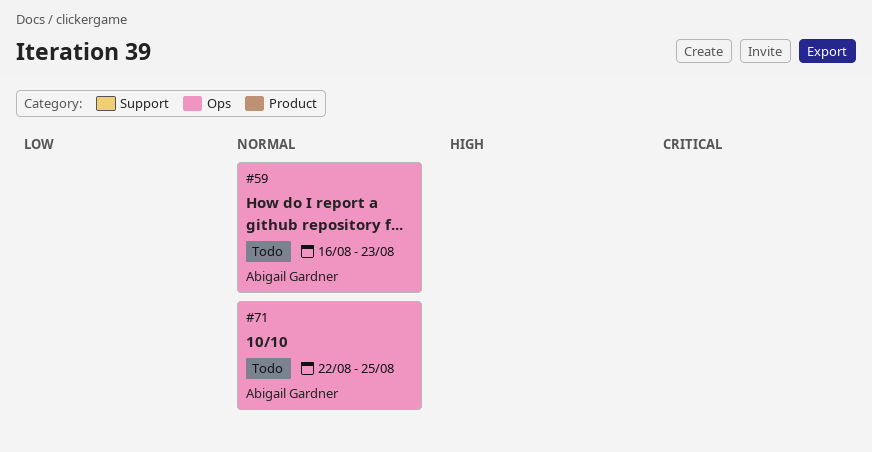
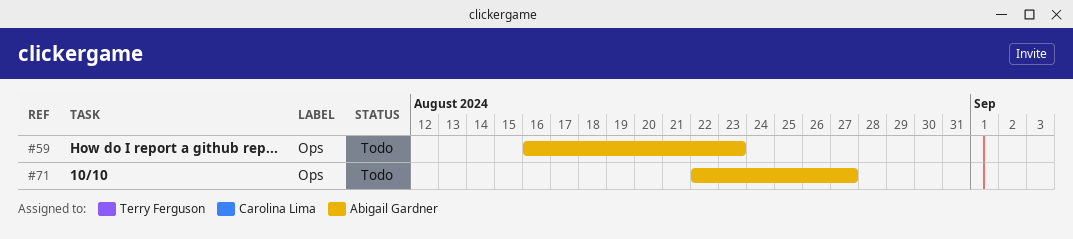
#71, due: Aug 25 -> Aug 27

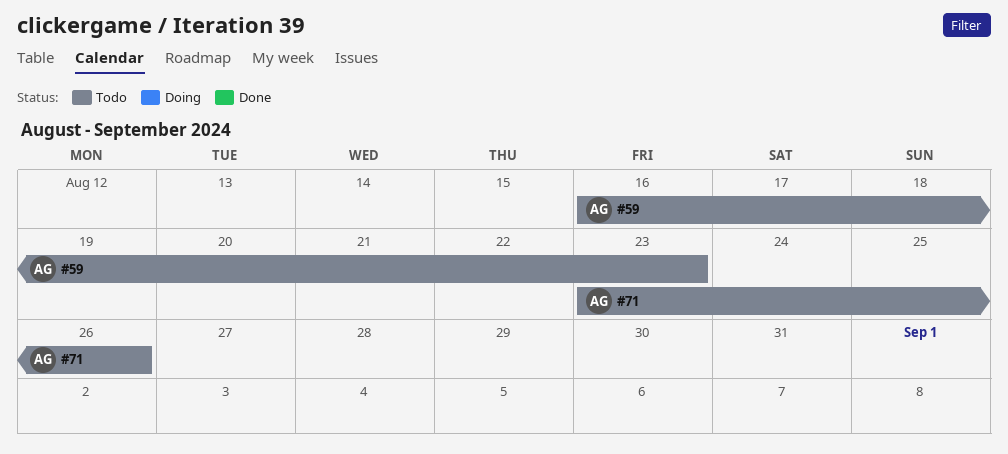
#71, start: Aug 22 -> Aug 23
#71, due: Aug 27 -> Aug 26

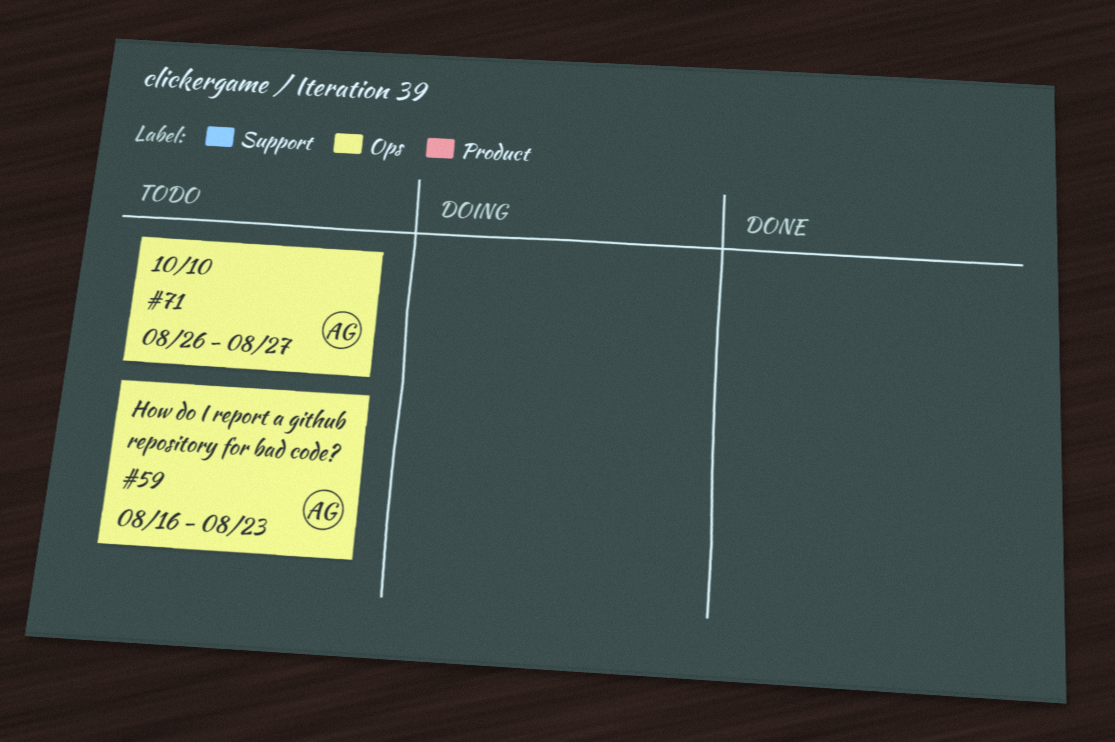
#71, start: Aug 23 -> Aug 26
#71, due: Aug 26 -> Aug 27

